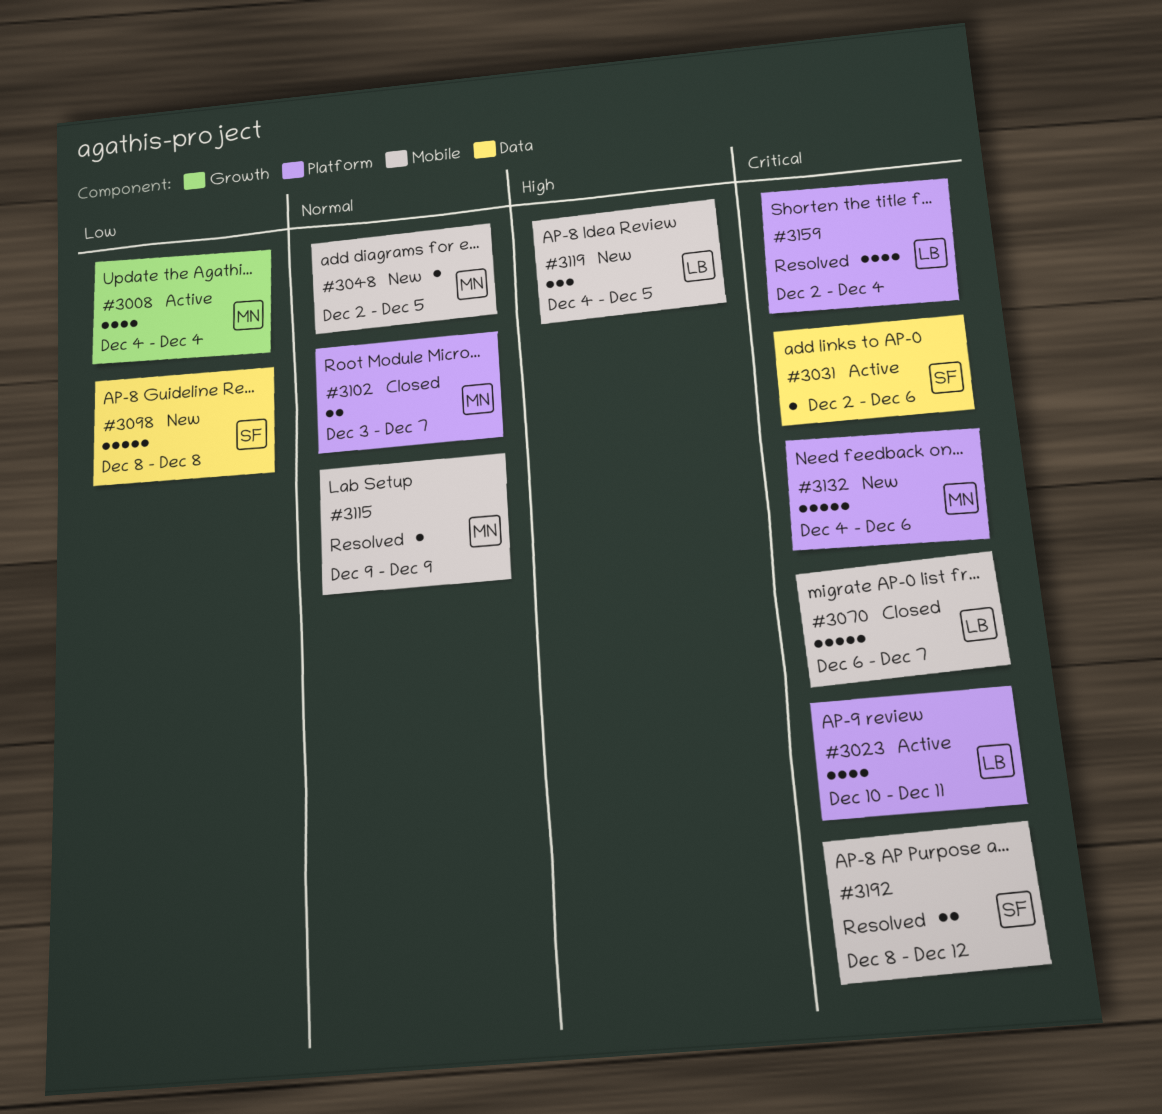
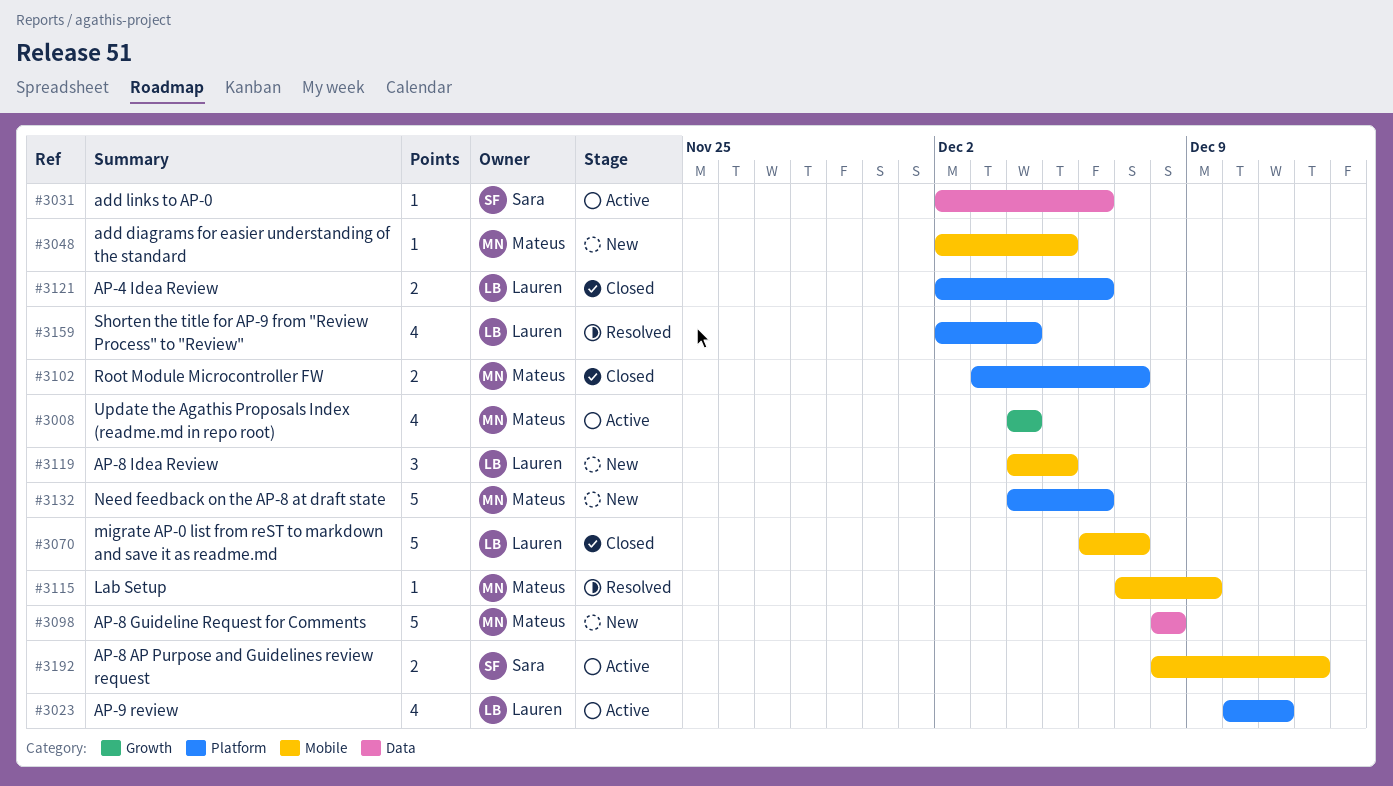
#3098, owner: Sara -> Mateus
#3115, start: Dec 9 -> Dec 7
#3121: none -> present
#3192, status: Resolved -> Active

